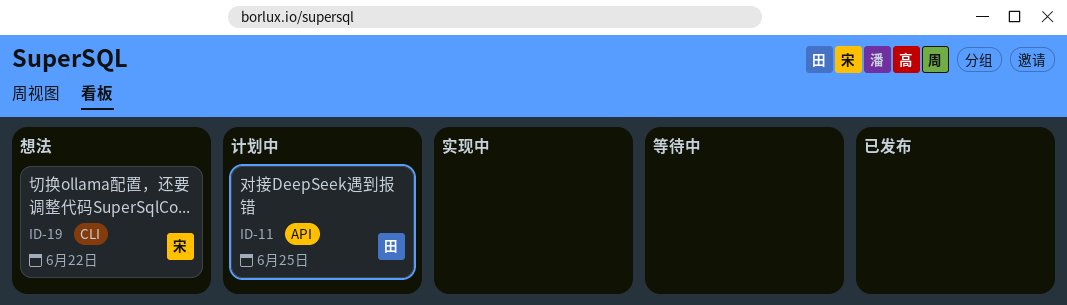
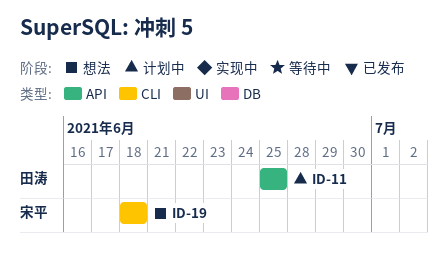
ID-19, due: Jun 22 -> Jun 18

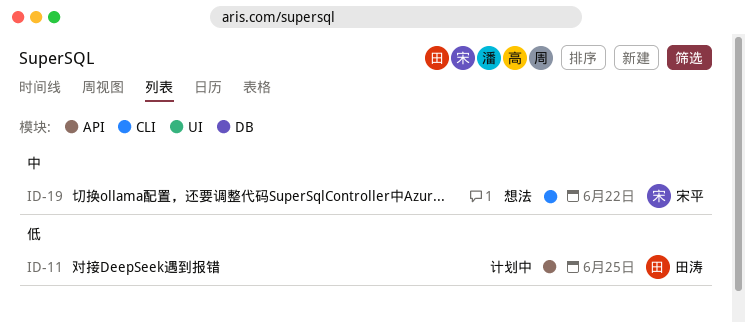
ID-19, due: Jun 18 -> Jun 22

